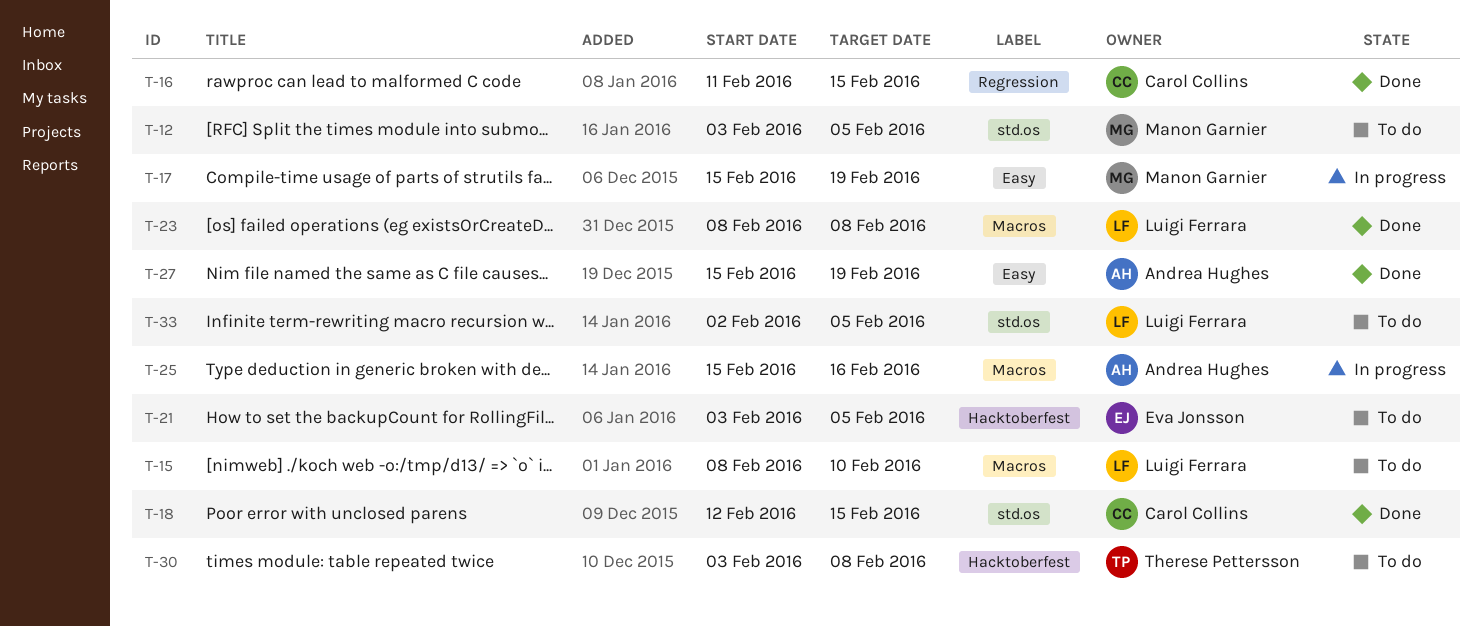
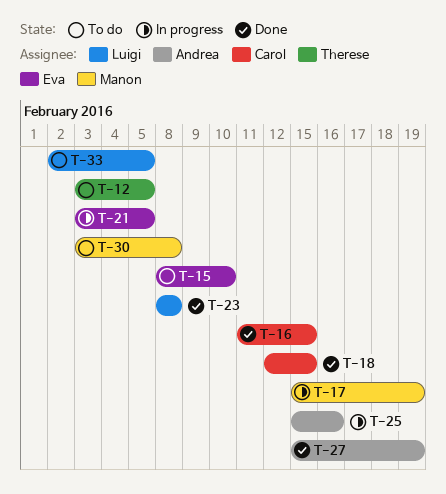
T-12, owner: Manon Garnier -> Therese Pettersson
T-15, owner: Luigi Ferrara -> Eva Jonsson
T-21, status: To do -> In progress
T-30, owner: Therese Pettersson -> Manon Garnier

